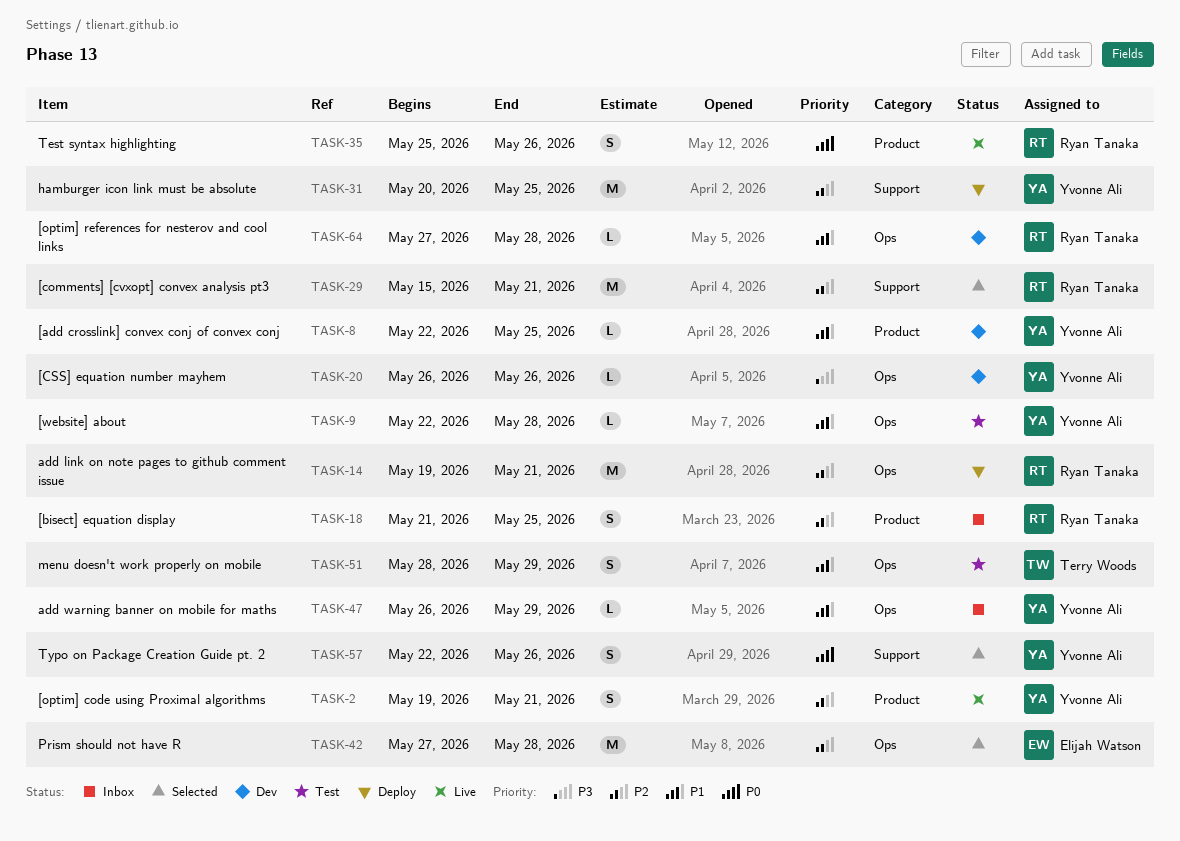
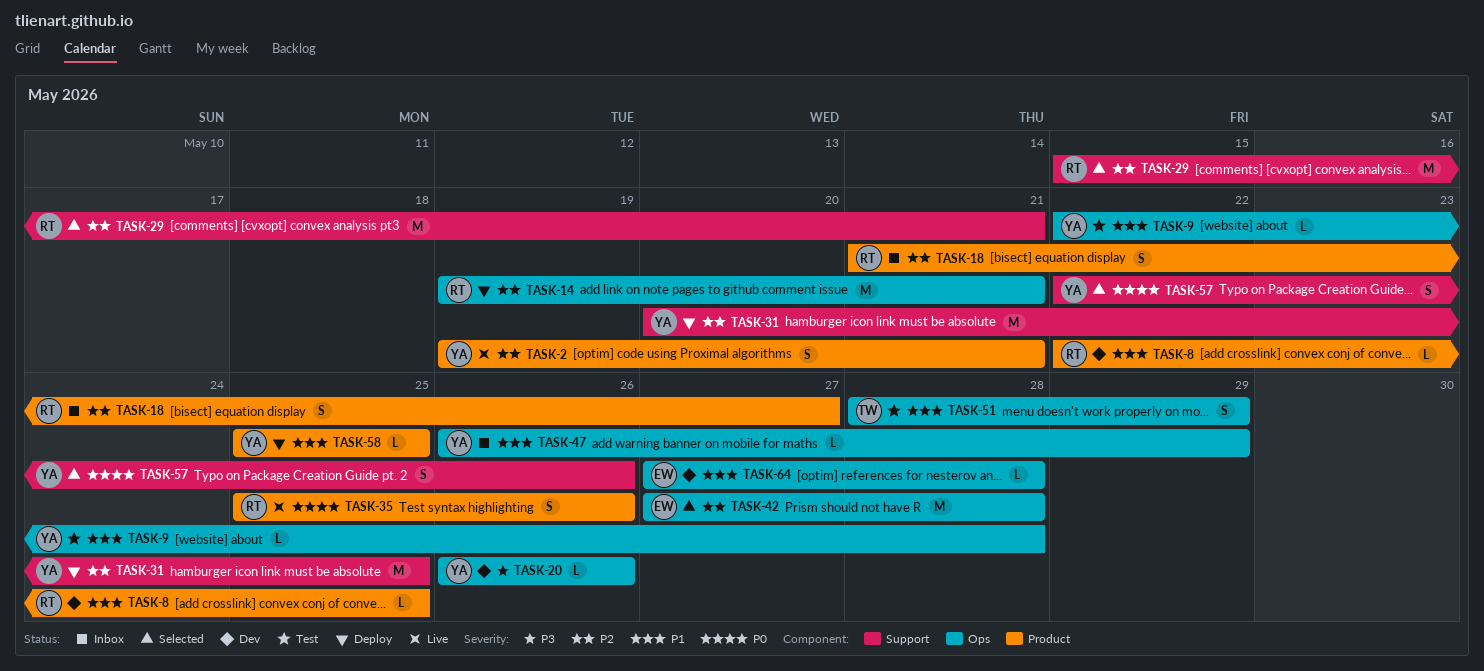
TASK-8, owner: Yvonne Ali -> Ryan Tanaka
TASK-18, due: May 25 -> May 27
TASK-58: none -> present
TASK-64, owner: Ryan Tanaka -> Elijah Watson

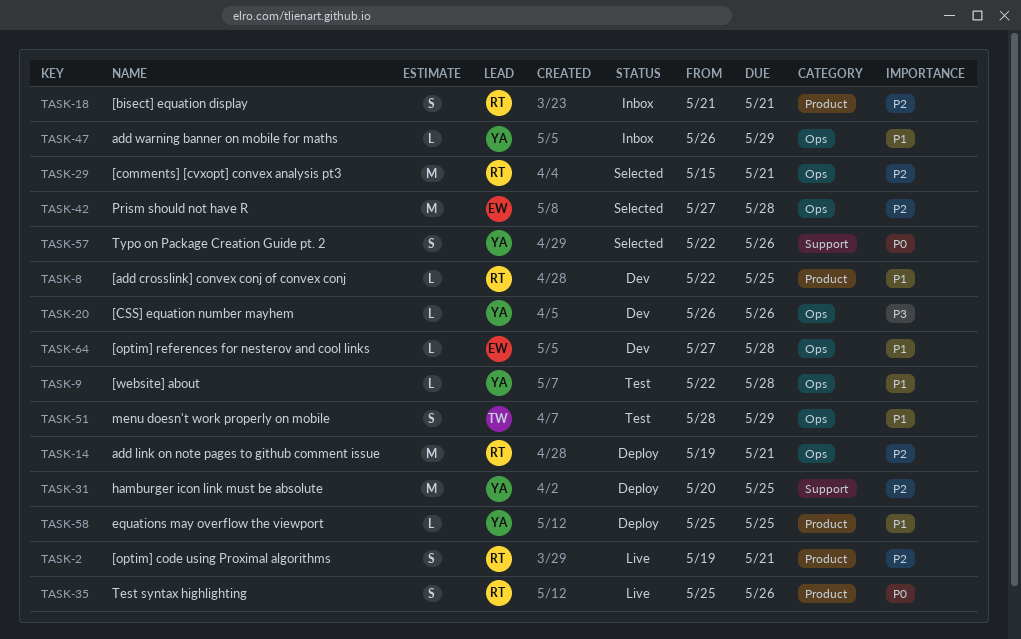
TASK-2, owner: YA -> RT
TASK-18, due: May 27 -> May 21
TASK-29, label: Support -> Ops

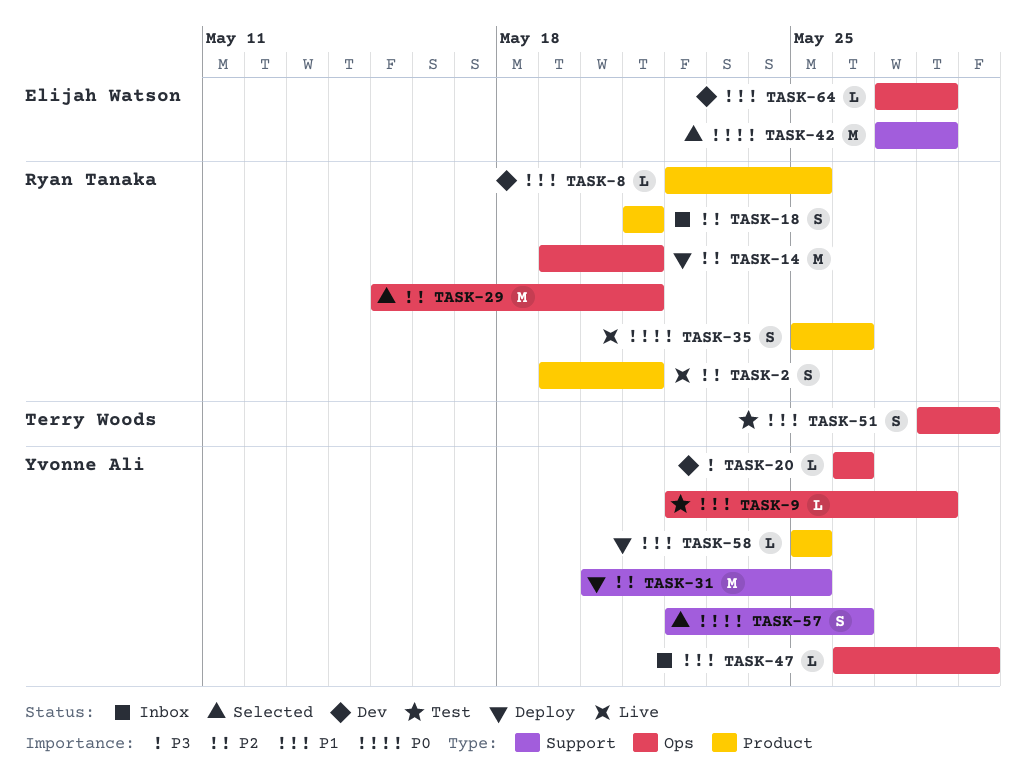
TASK-42, priority: P2 -> P0
TASK-42, label: Ops -> Support

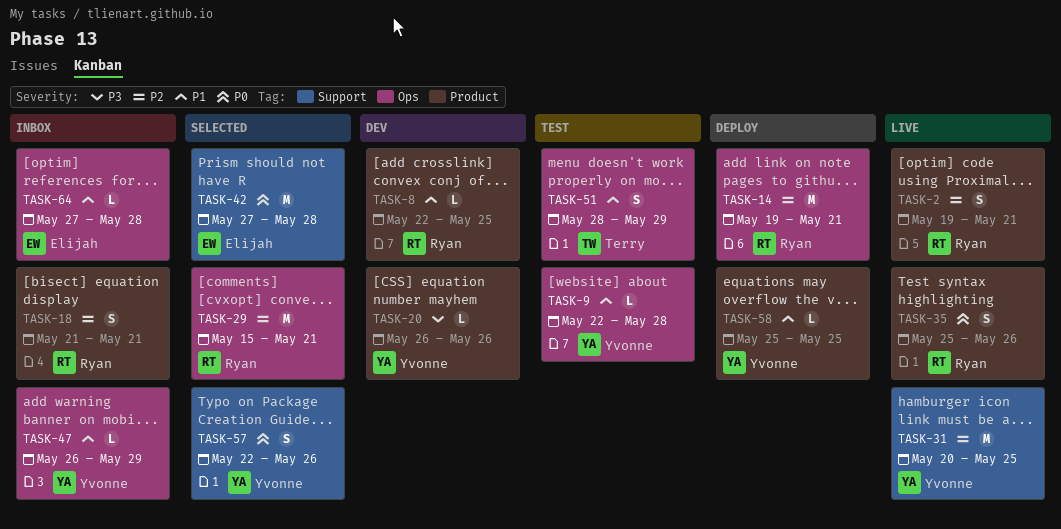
TASK-20, label: Ops -> Product
TASK-31, status: Deploy -> Live
TASK-64, status: Dev -> Inbox

